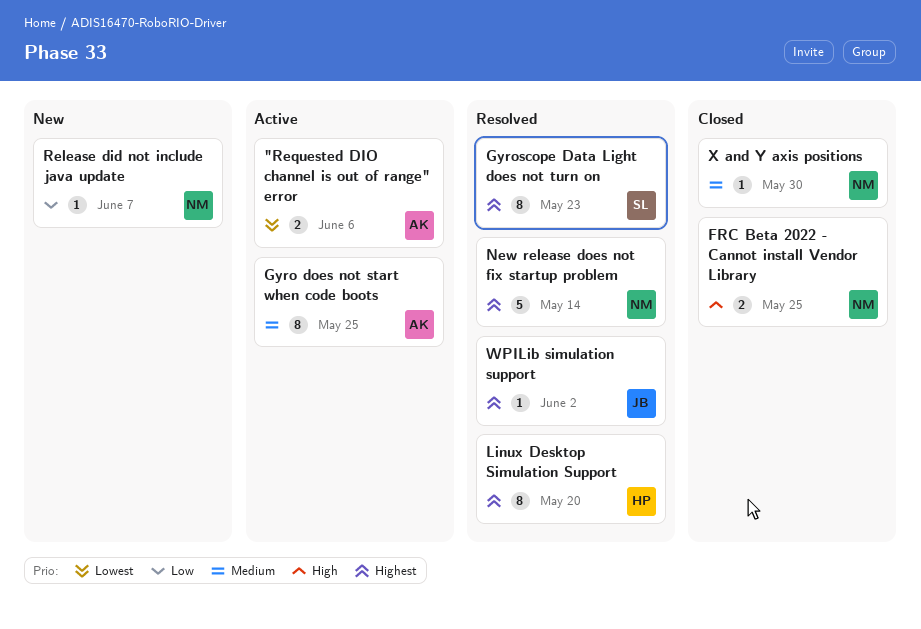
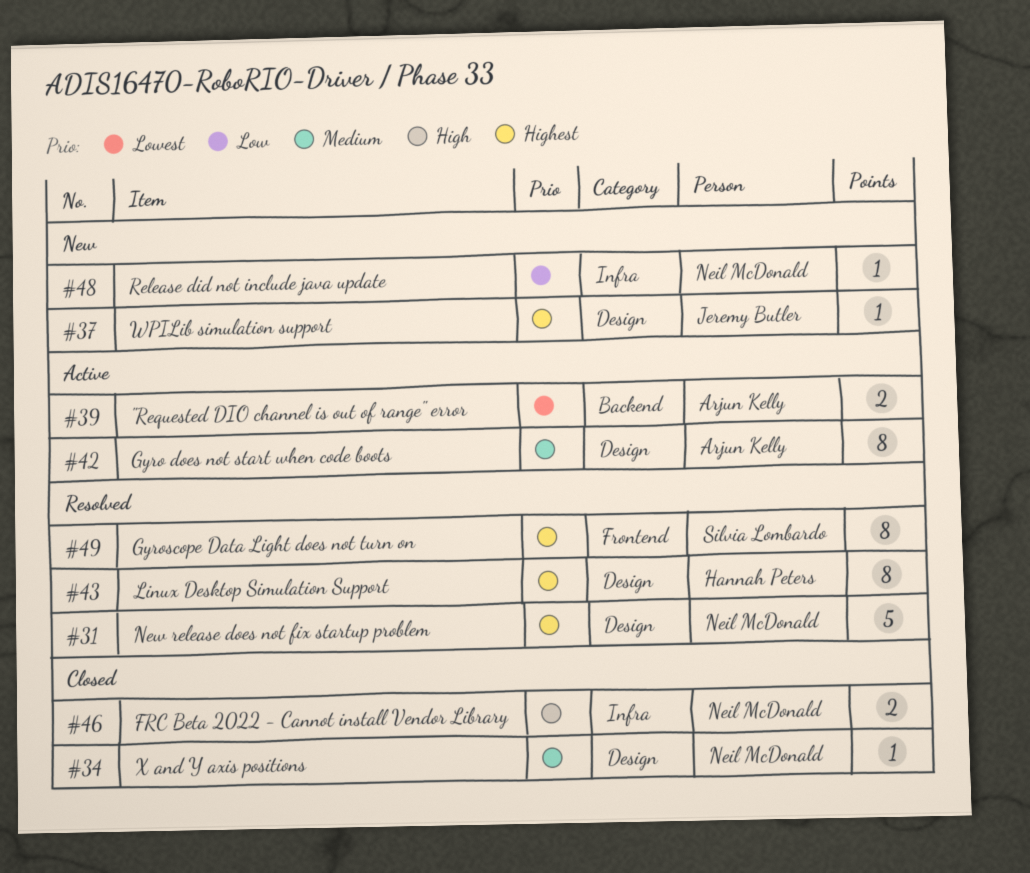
WPILib simulation support, status: Resolved -> New

